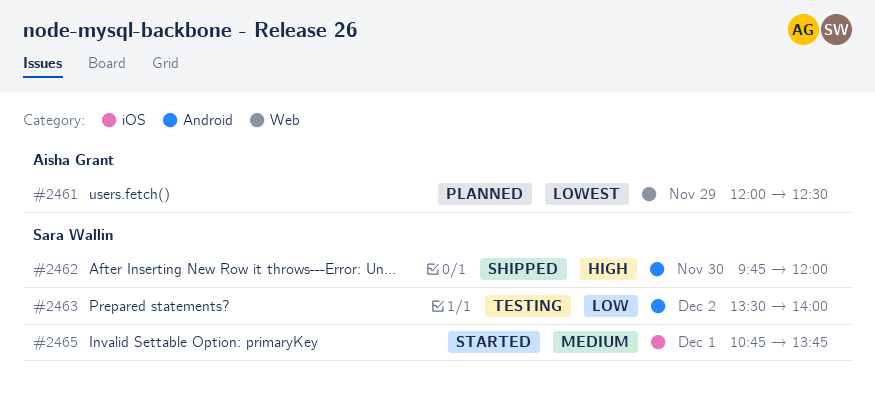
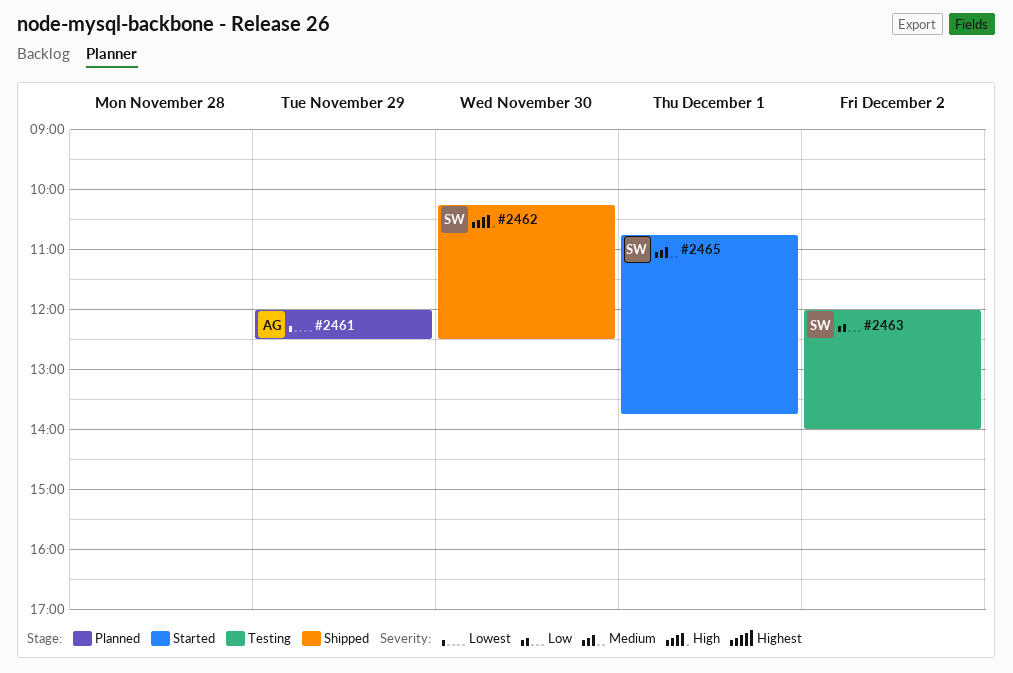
#2462, begins: 09:45 -> 10:15
#2462, ends: 12:00 -> 12:30
#2463, begins: 13:30 -> 12:00

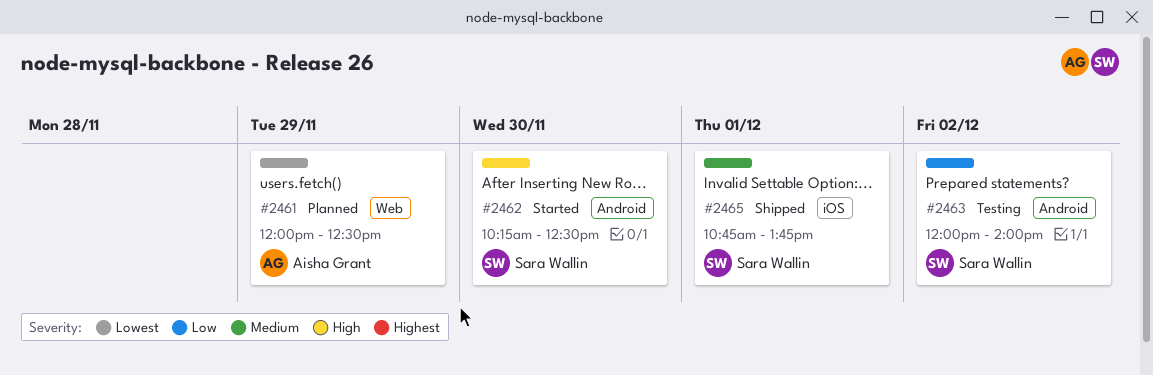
#2462, status: Shipped -> Started
#2465, status: Started -> Shipped

